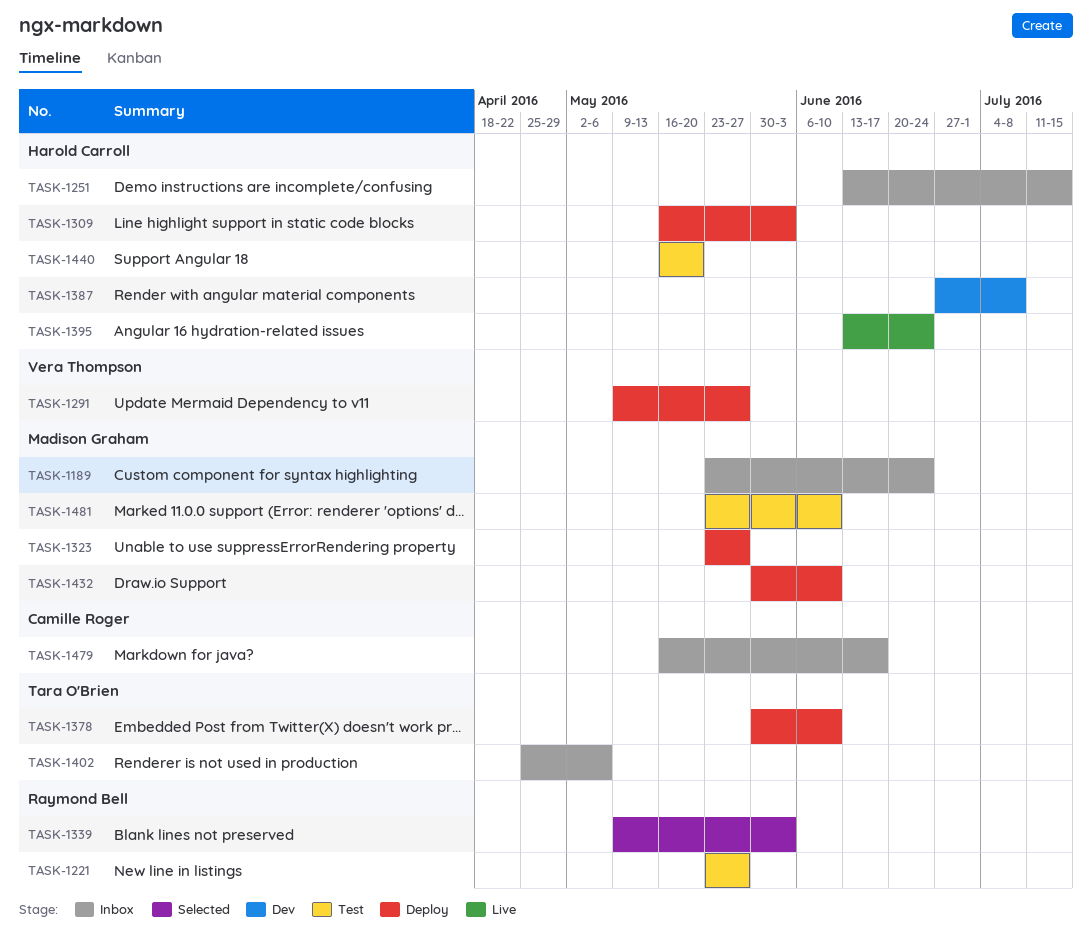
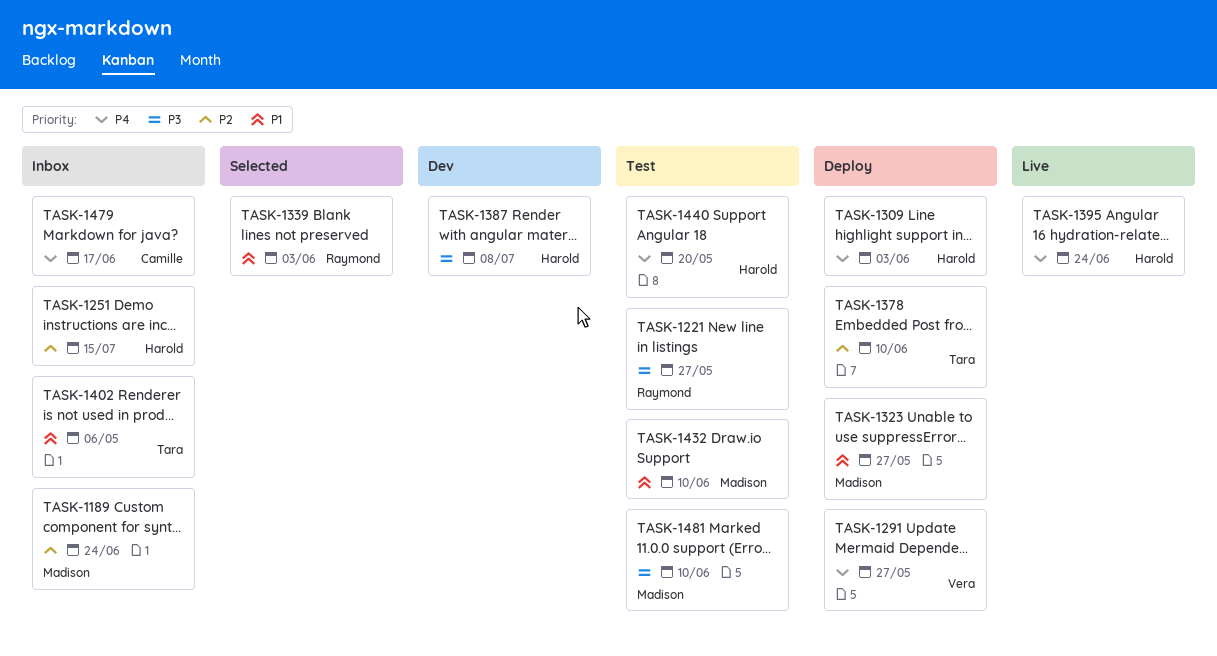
TASK-1432, status: Deploy -> Test

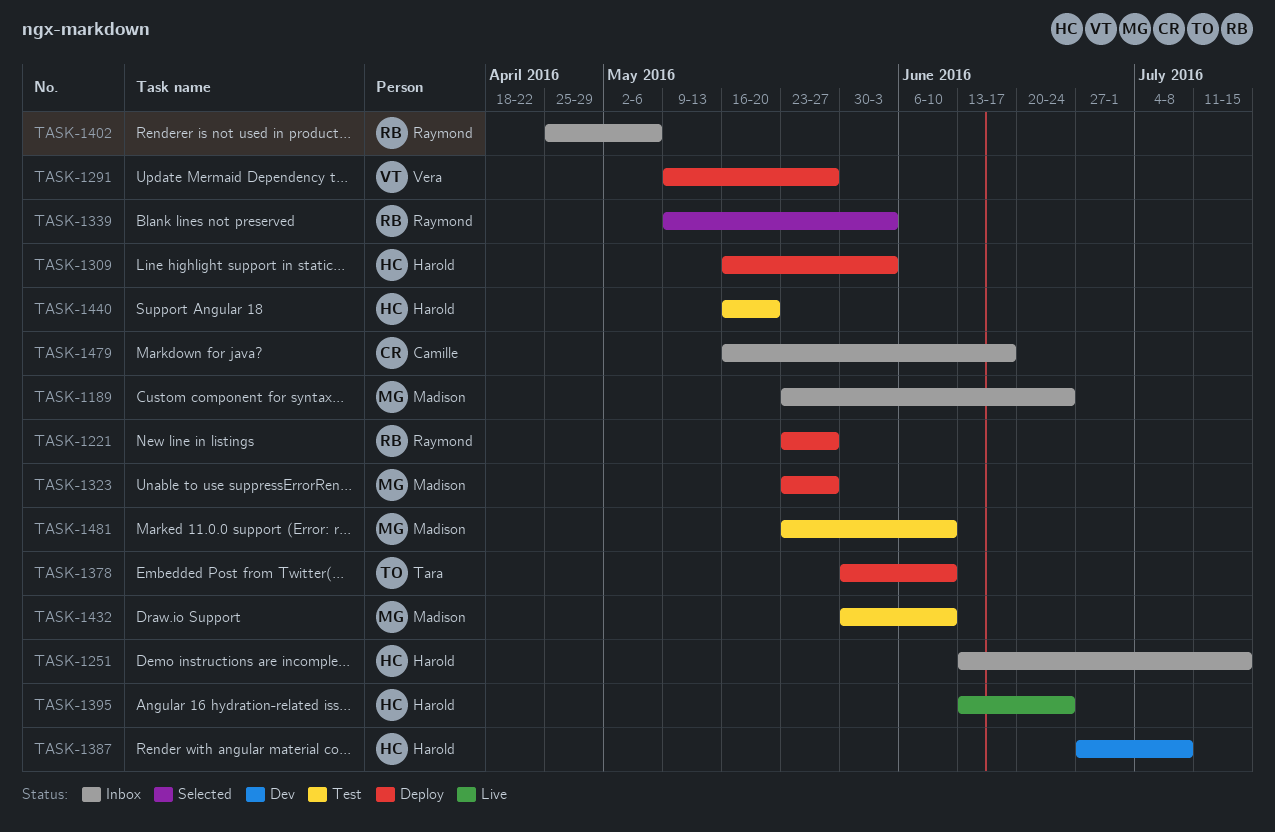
TASK-1221, status: Test -> Deploy
TASK-1402, owner: Tara -> Raymond

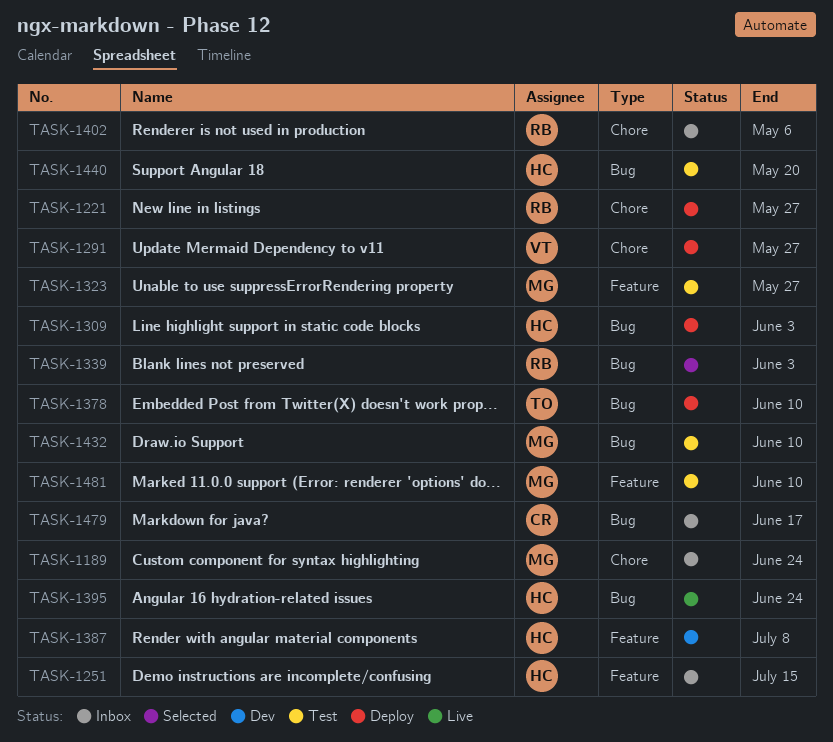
TASK-1323, status: Deploy -> Test

